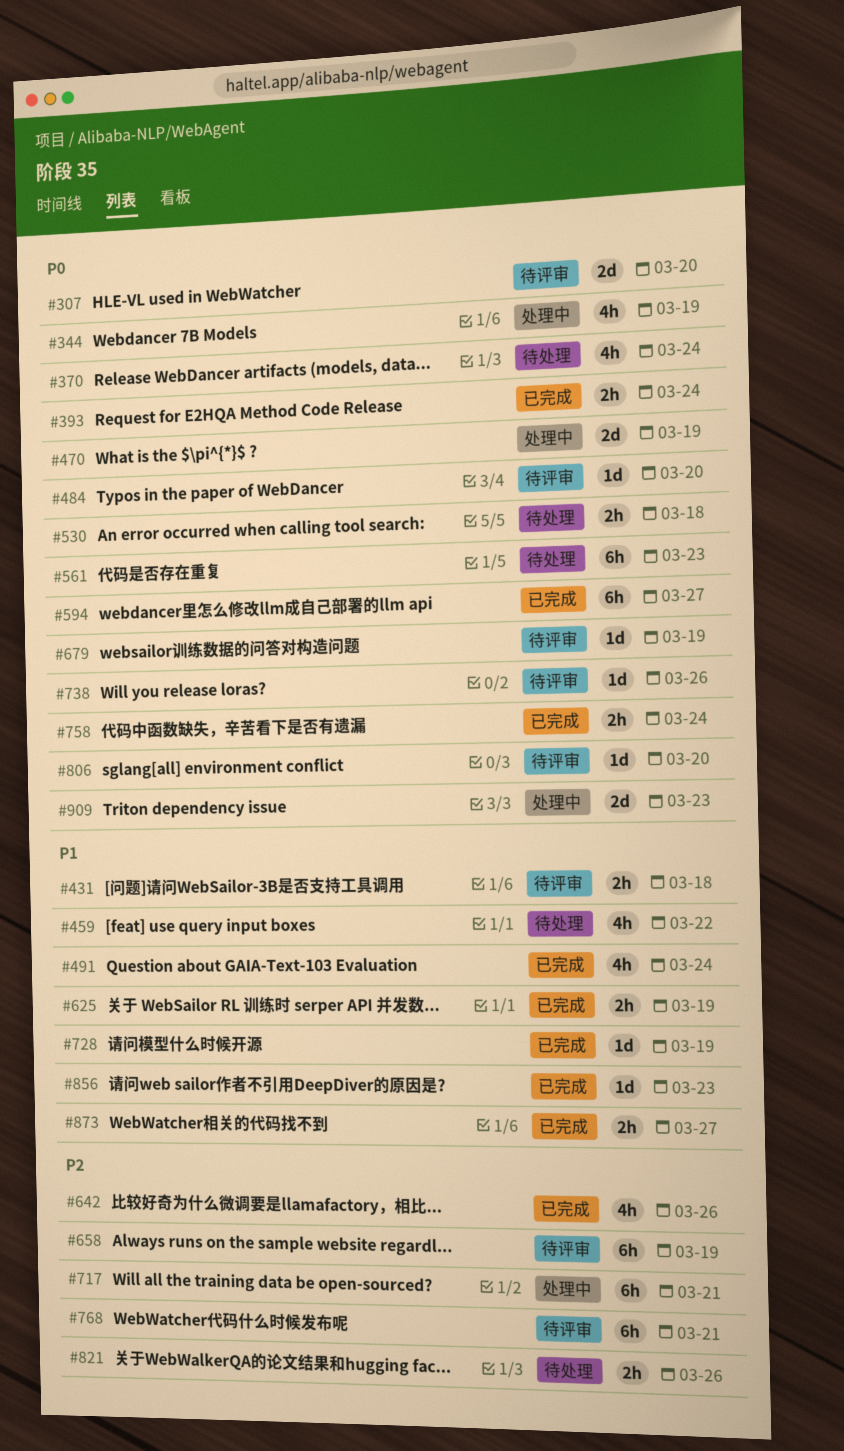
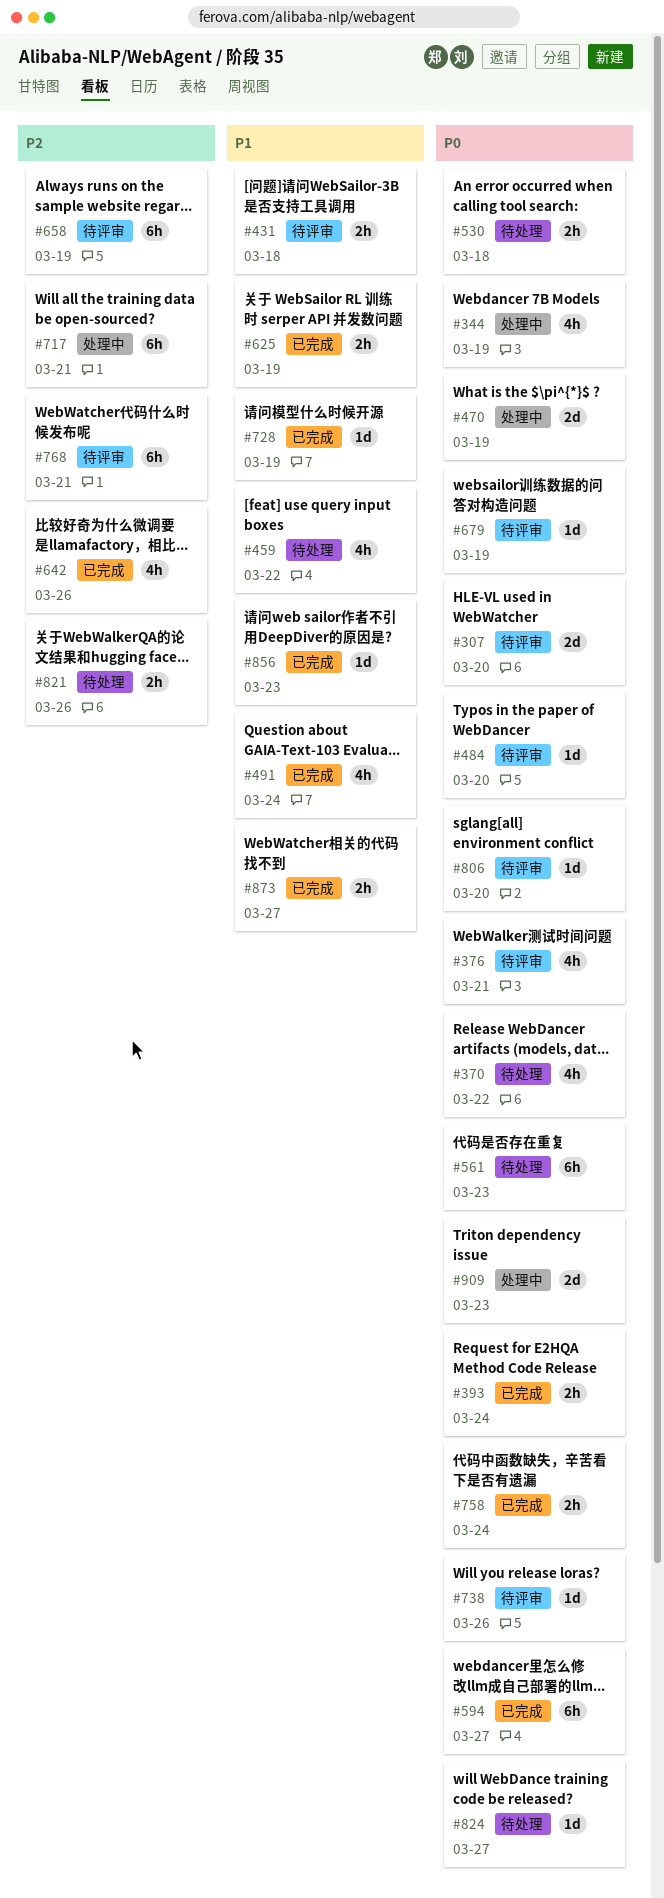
#370, due: Mar 24 -> Mar 22
#376: none -> present
#824: none -> present

